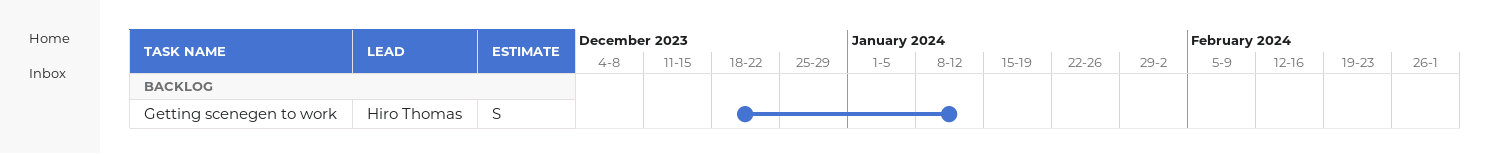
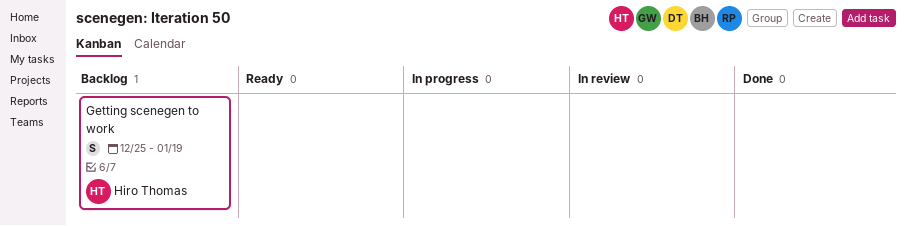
Getting scenegen to work, start: Dec 18 -> Dec 25
Getting scenegen to work, due: Jan 12 -> Jan 19

